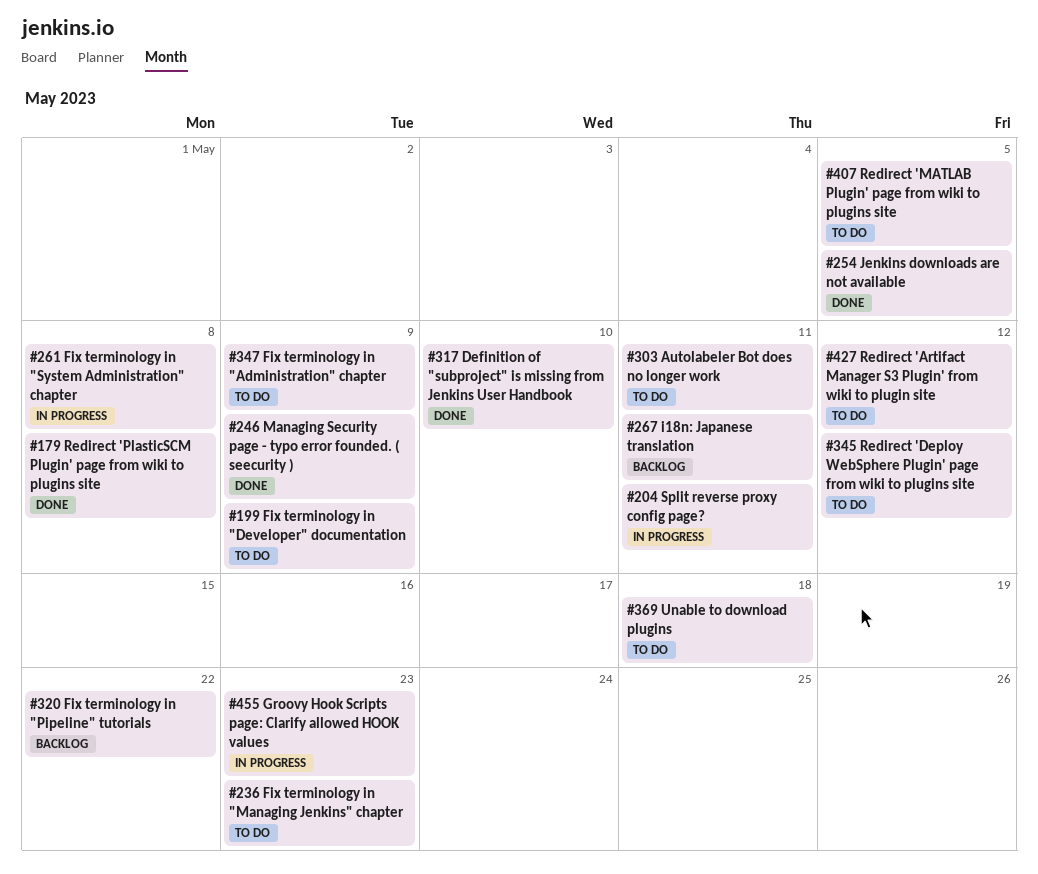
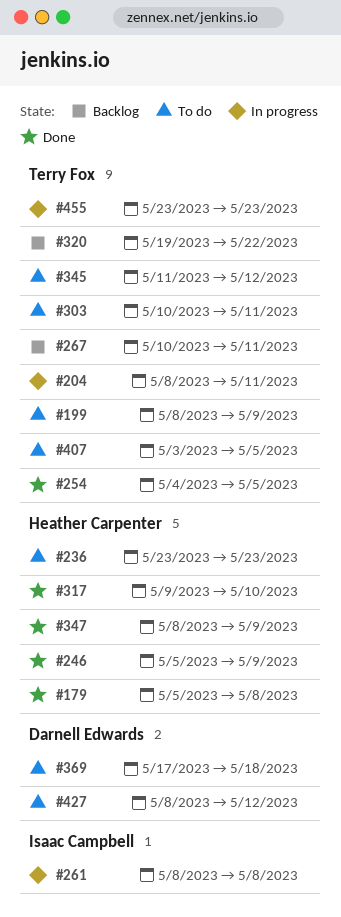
#347, status: To do -> Done

